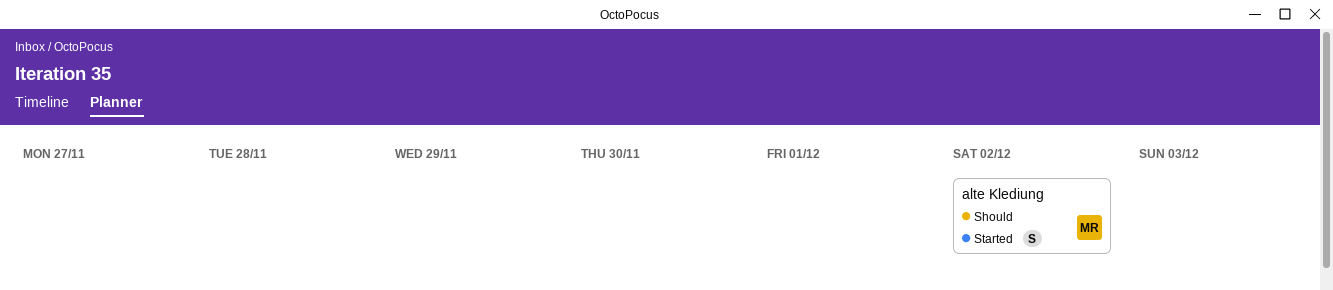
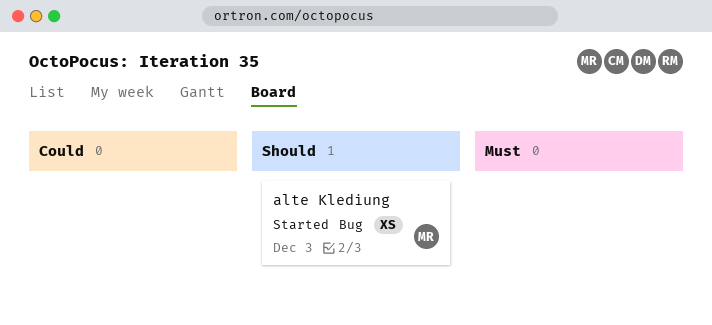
alte Klediung, estimate: S -> XS
alte Klediung, due: Dec 2 -> Dec 3

